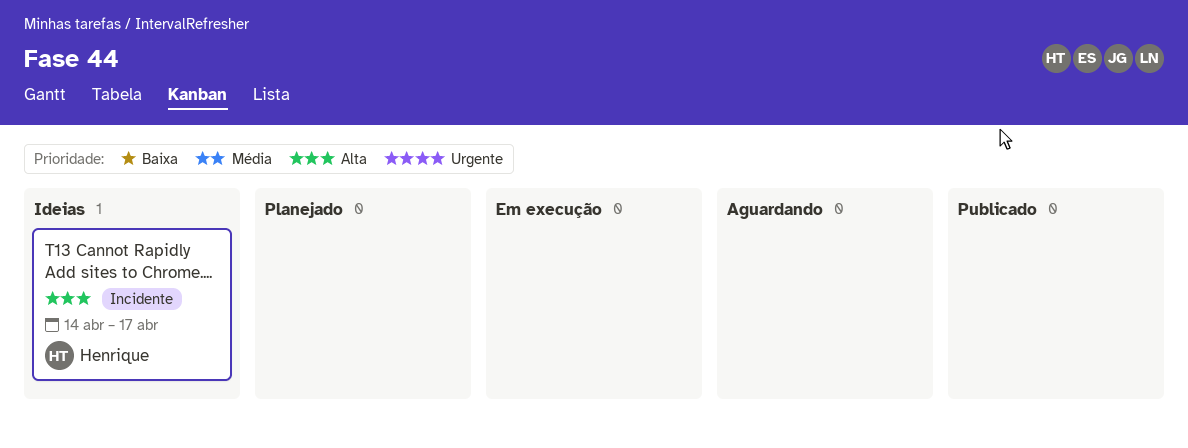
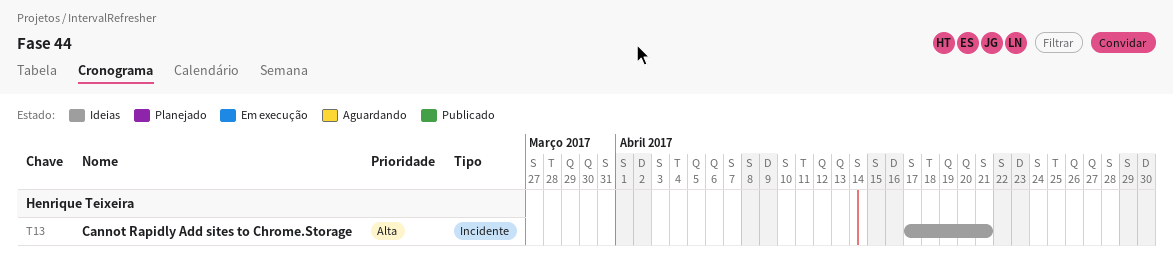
T13, start: Apr 14 -> Apr 17
T13, due: Apr 17 -> Apr 21

